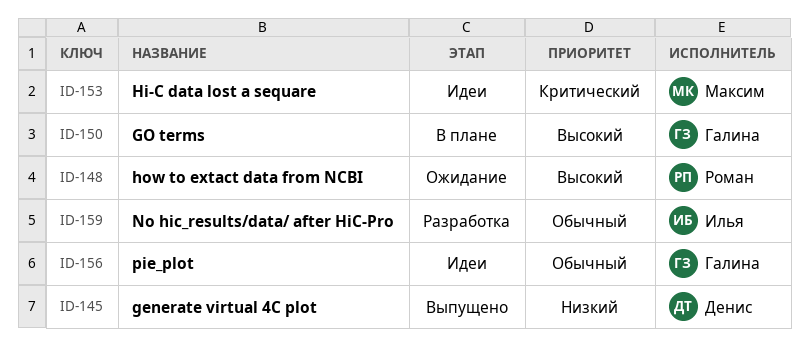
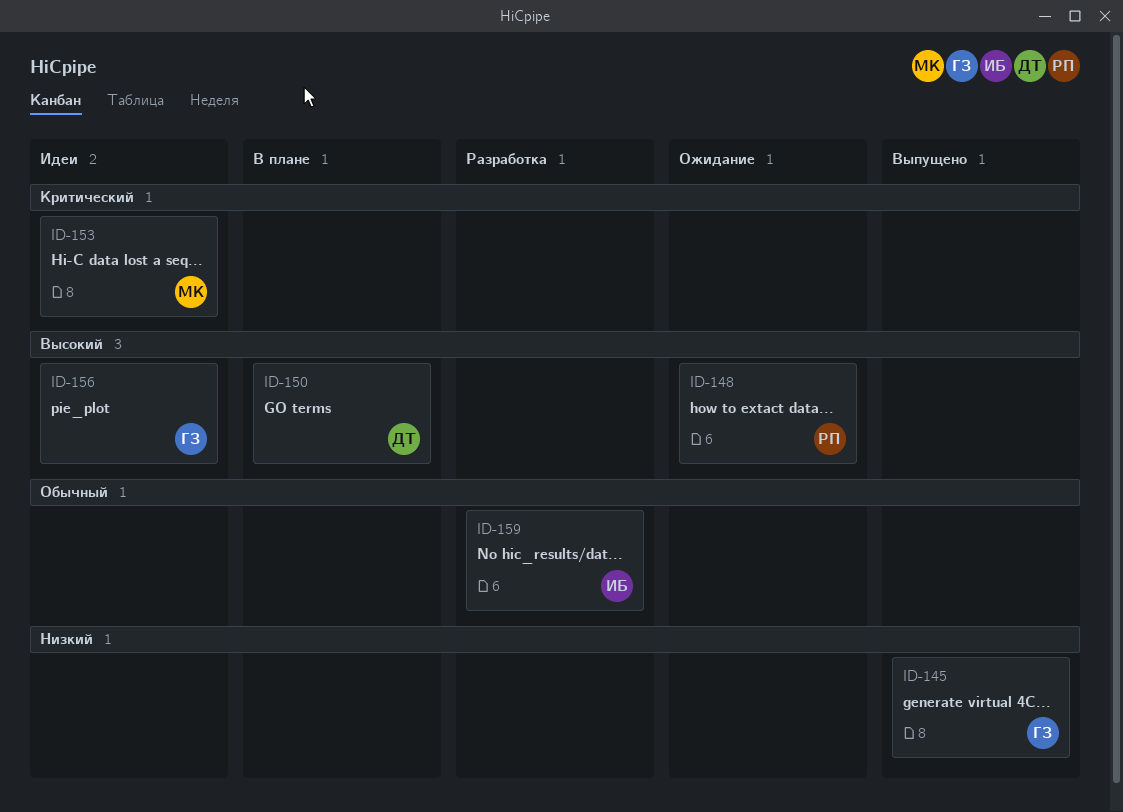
ID-145, owner: Денис -> Галина
ID-150, owner: Галина -> Денис
ID-156, priority: Обычный -> Высокий

